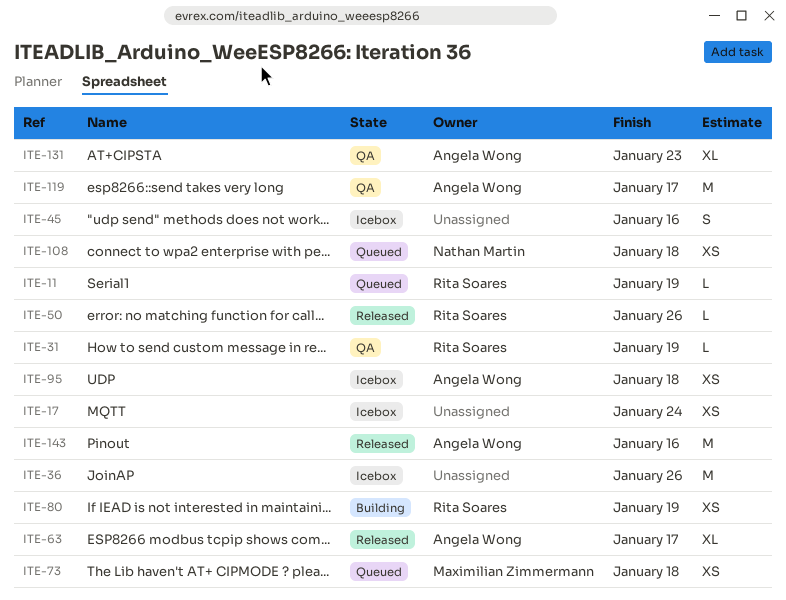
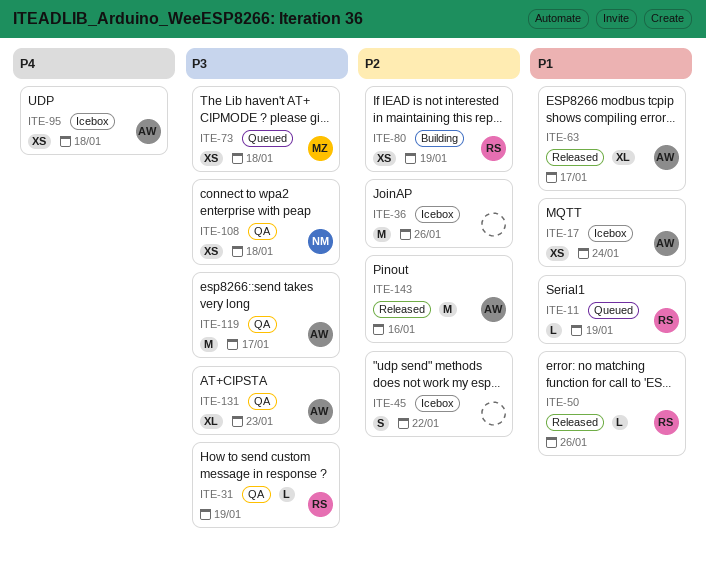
ITE-17, owner: none -> Angela Wong
ITE-45, due: Jan 16 -> Jan 22
ITE-108, status: Queued -> QA

